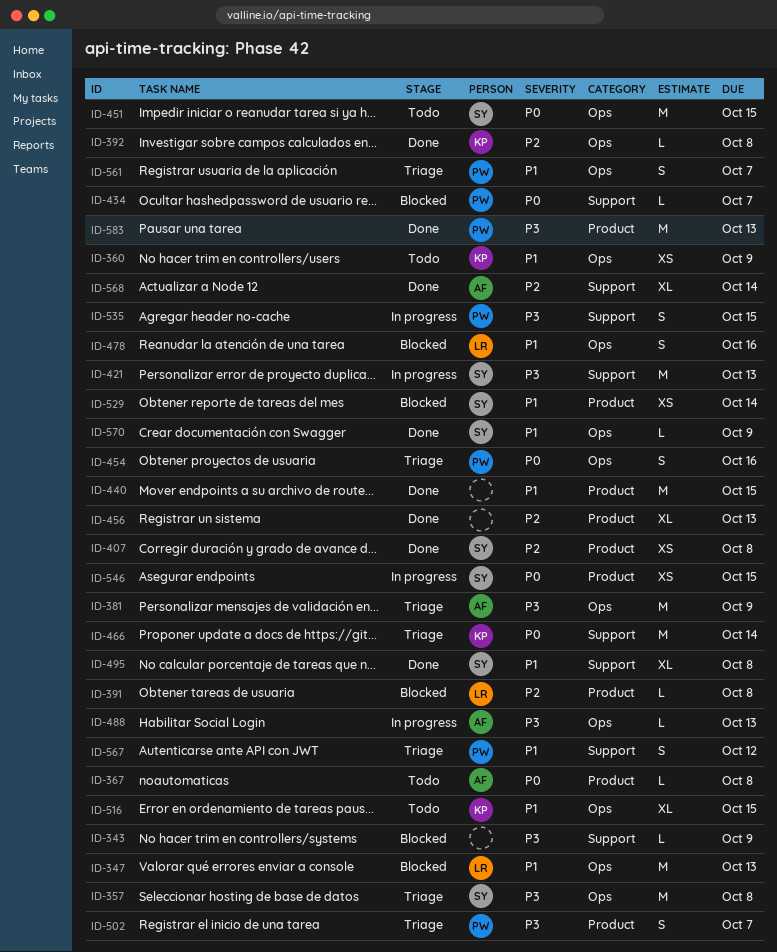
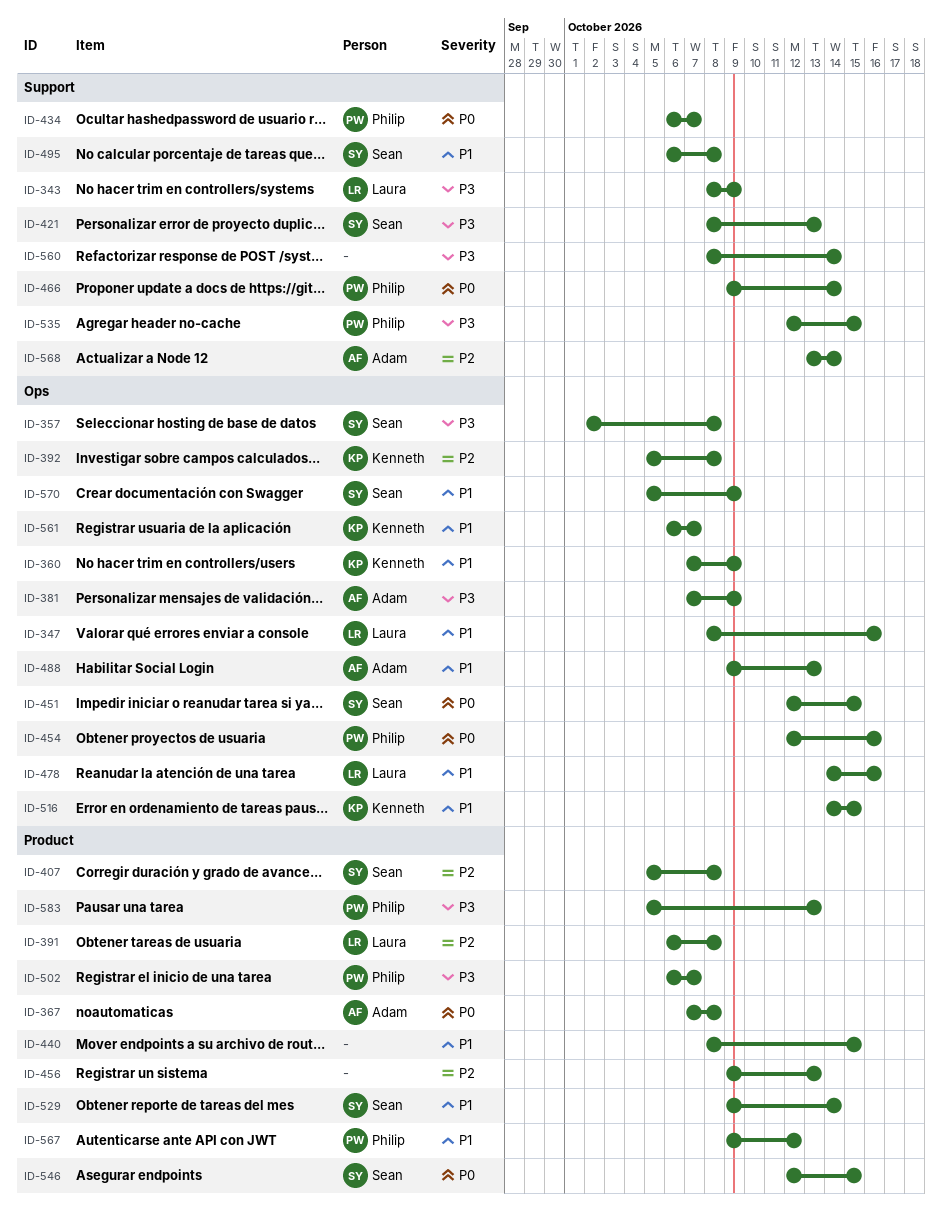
ID-343, owner: none -> Laura
ID-347, due: Oct 13 -> Oct 16
ID-466, owner: Kenneth -> Philip
ID-488, priority: P3 -> P1
ID-560: none -> present
ID-561, owner: Philip -> Kenneth
ID-567, label: Support -> Product

